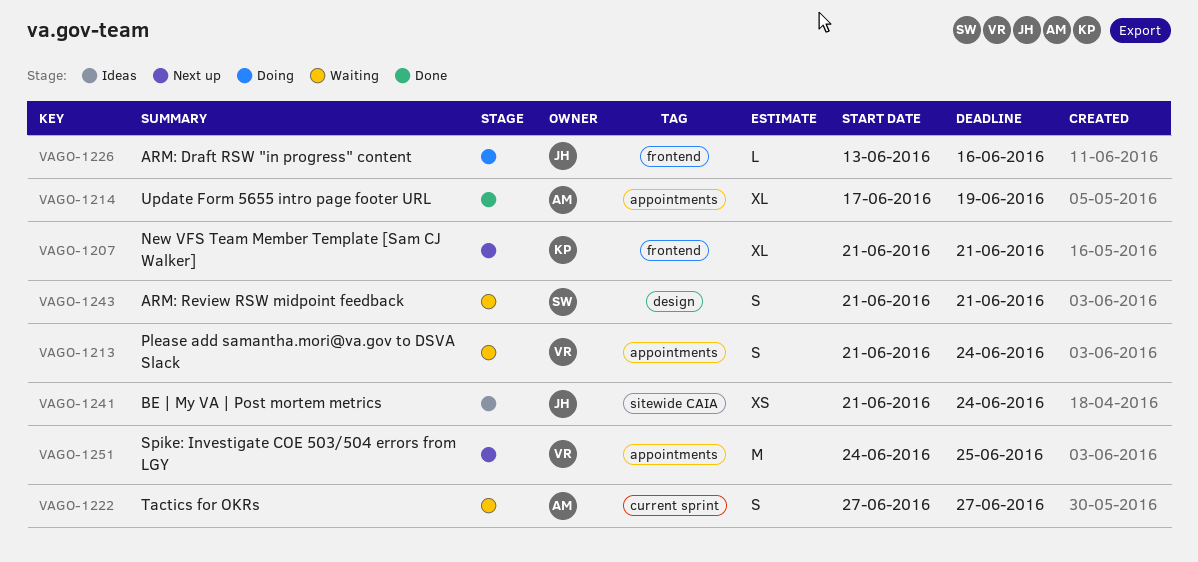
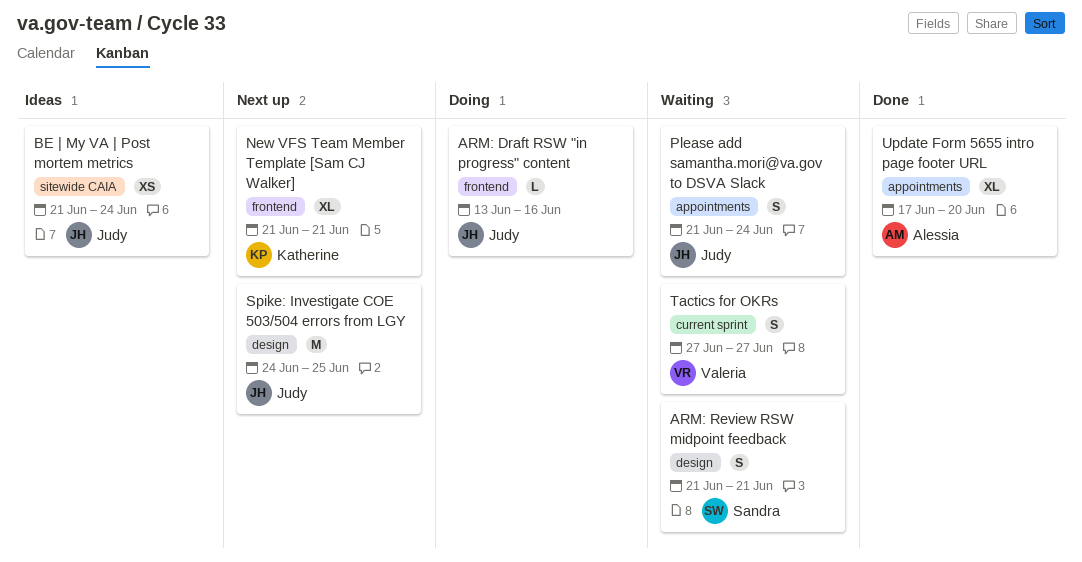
Please add samantha.mori@va.gov to DSVA Slack, owner: Valeria -> Judy
Spike: Investigate COE 503/504 errors from LGY, owner: Valeria -> Judy
Spike: Investigate COE 503/504 errors from LGY, label: appointments -> design
Tactics for OKRs, owner: Alessia -> Valeria
Update Form 5655 intro page footer URL, due: Jun 19 -> Jun 20

